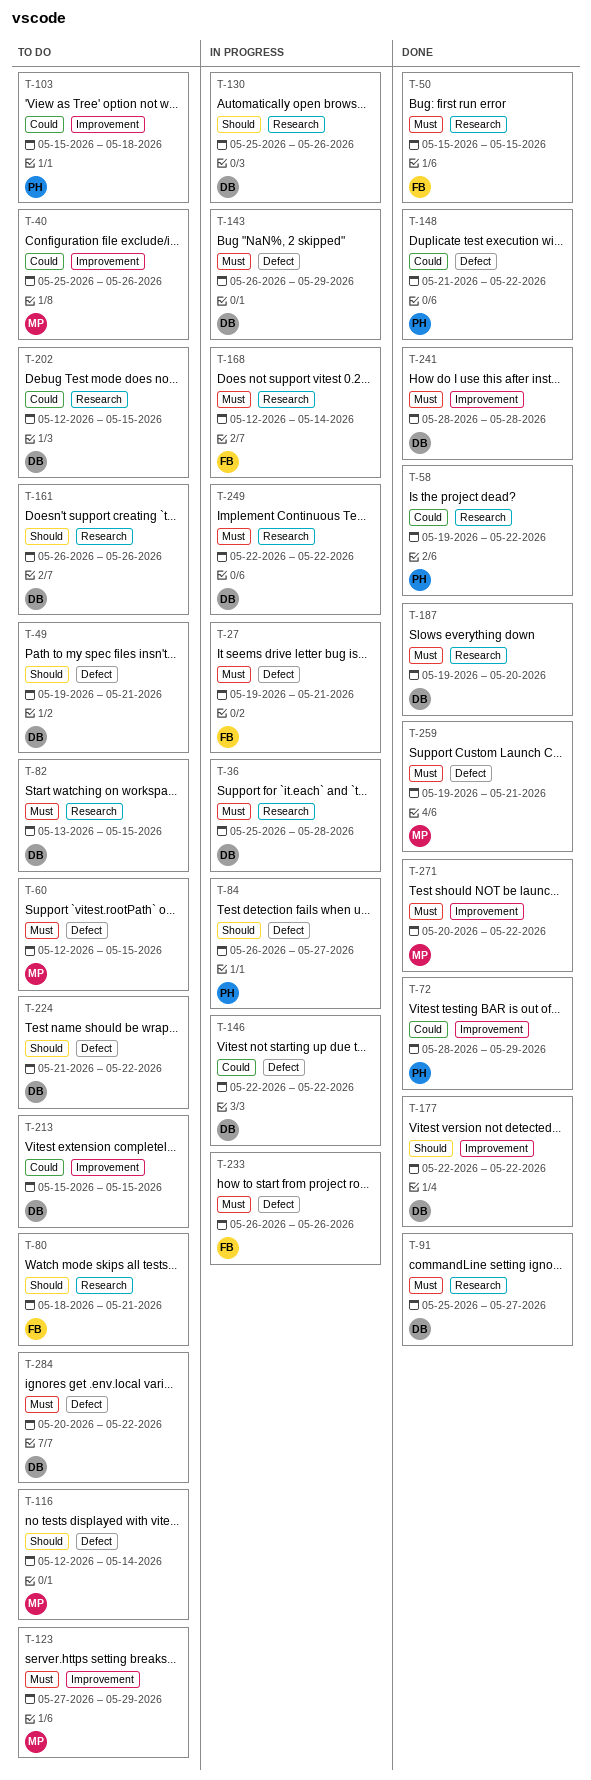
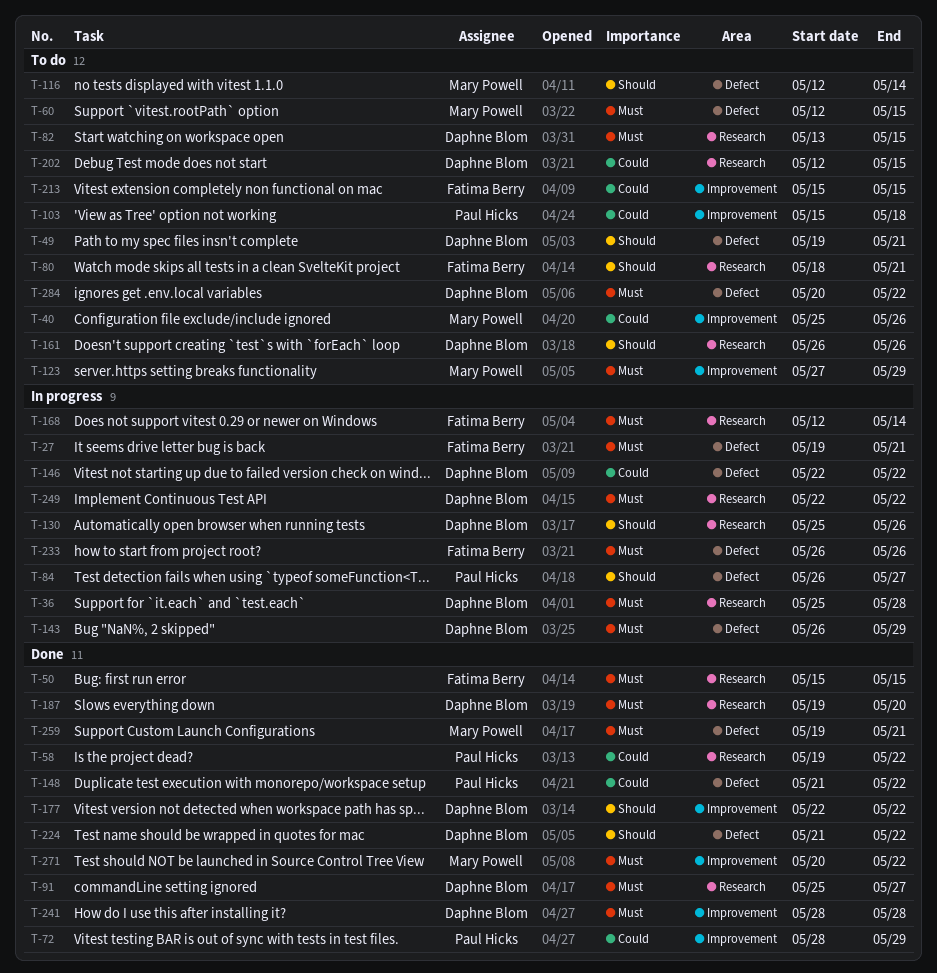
T-213, owner: Daphne Blom -> Fatima Berry
T-224, status: To do -> Done

